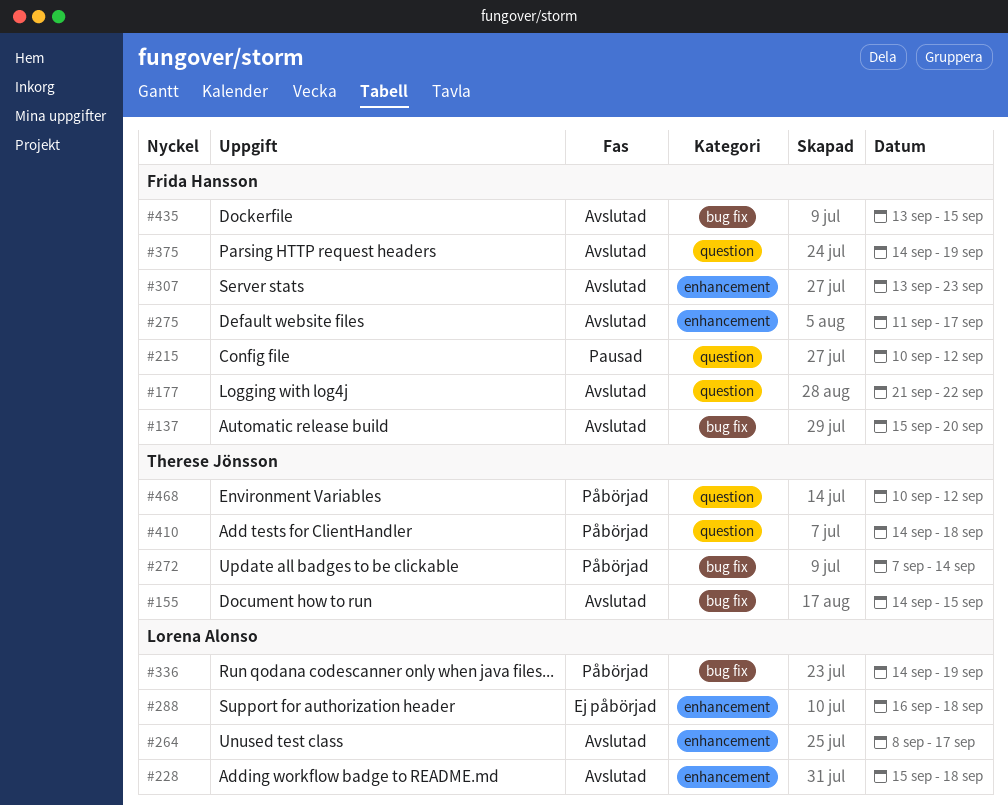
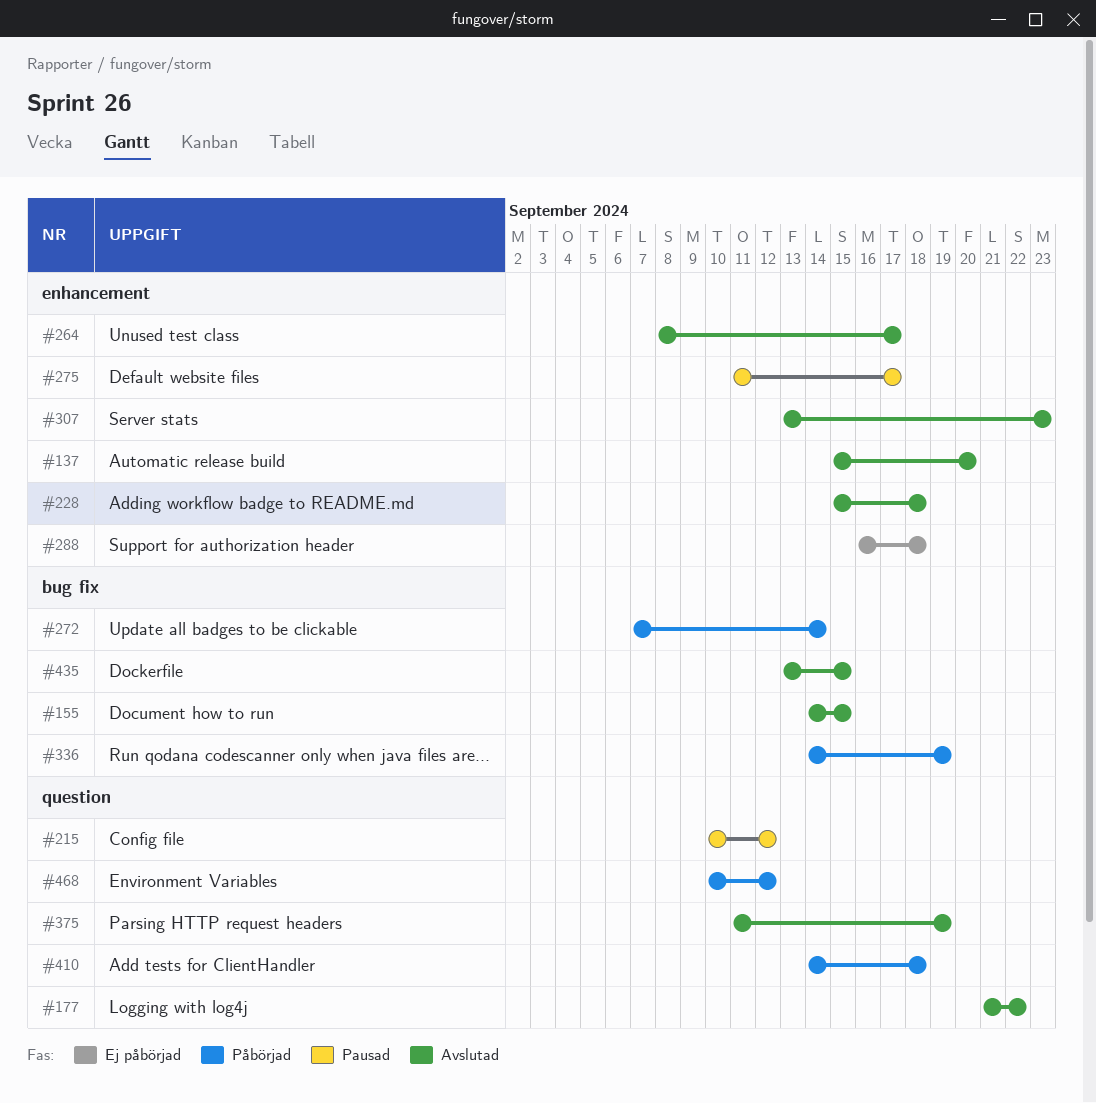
#137, label: bug fix -> enhancement
#275, status: Avslutad -> Pausad
#375, start: Sep 14 -> Sep 11

